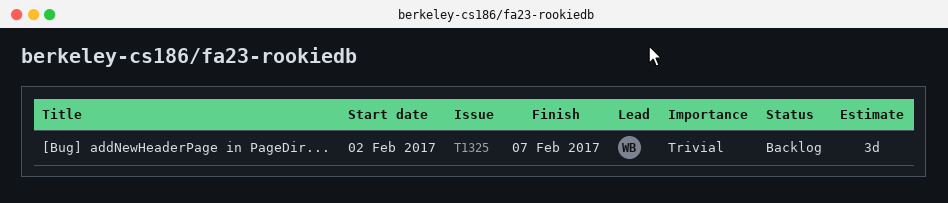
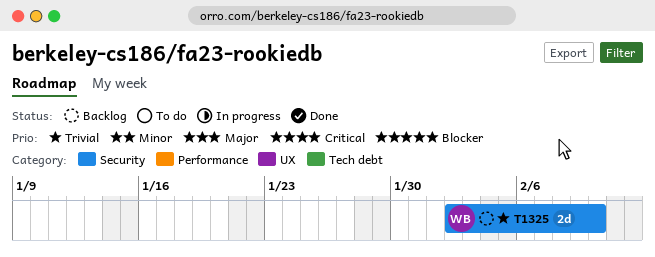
T1325, estimate: 3d -> 2d
T1325, due: Feb 7 -> Feb 10

